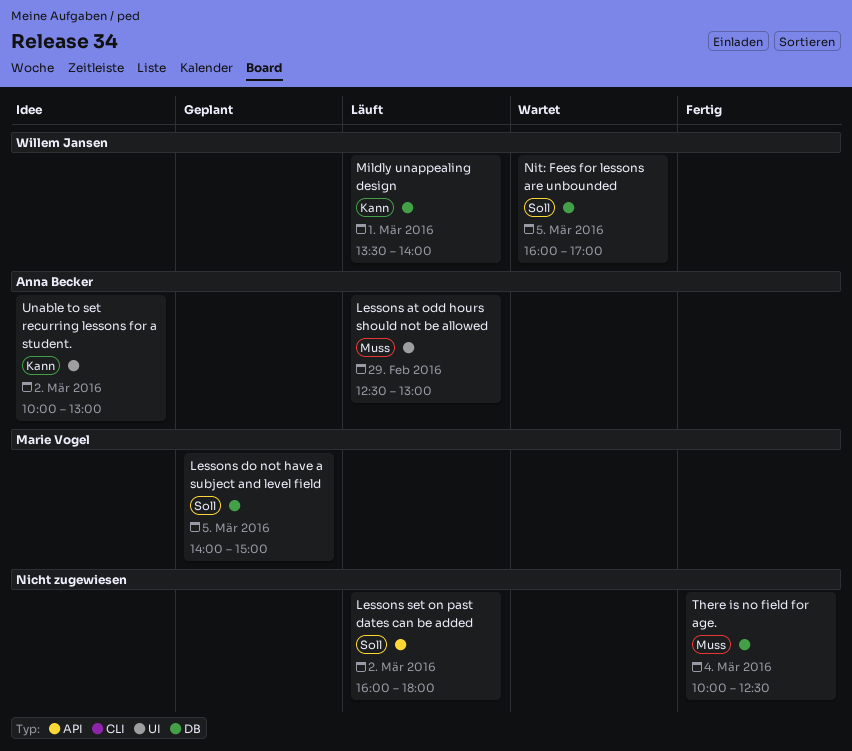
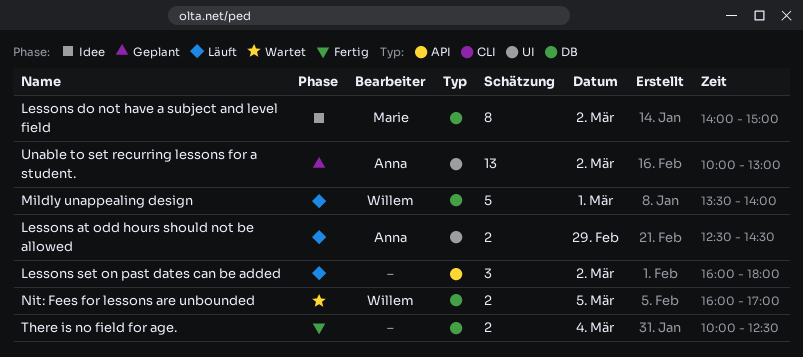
Lessons at odd hours should not be allowed, ends: 13:00 -> 14:30
Lessons do not have a subject and level field, status: Geplant -> Idee
Lessons do not have a subject and level field, day: Mar 5 -> Mar 2
Unable to set recurring lessons for a student., status: Idee -> Geplant

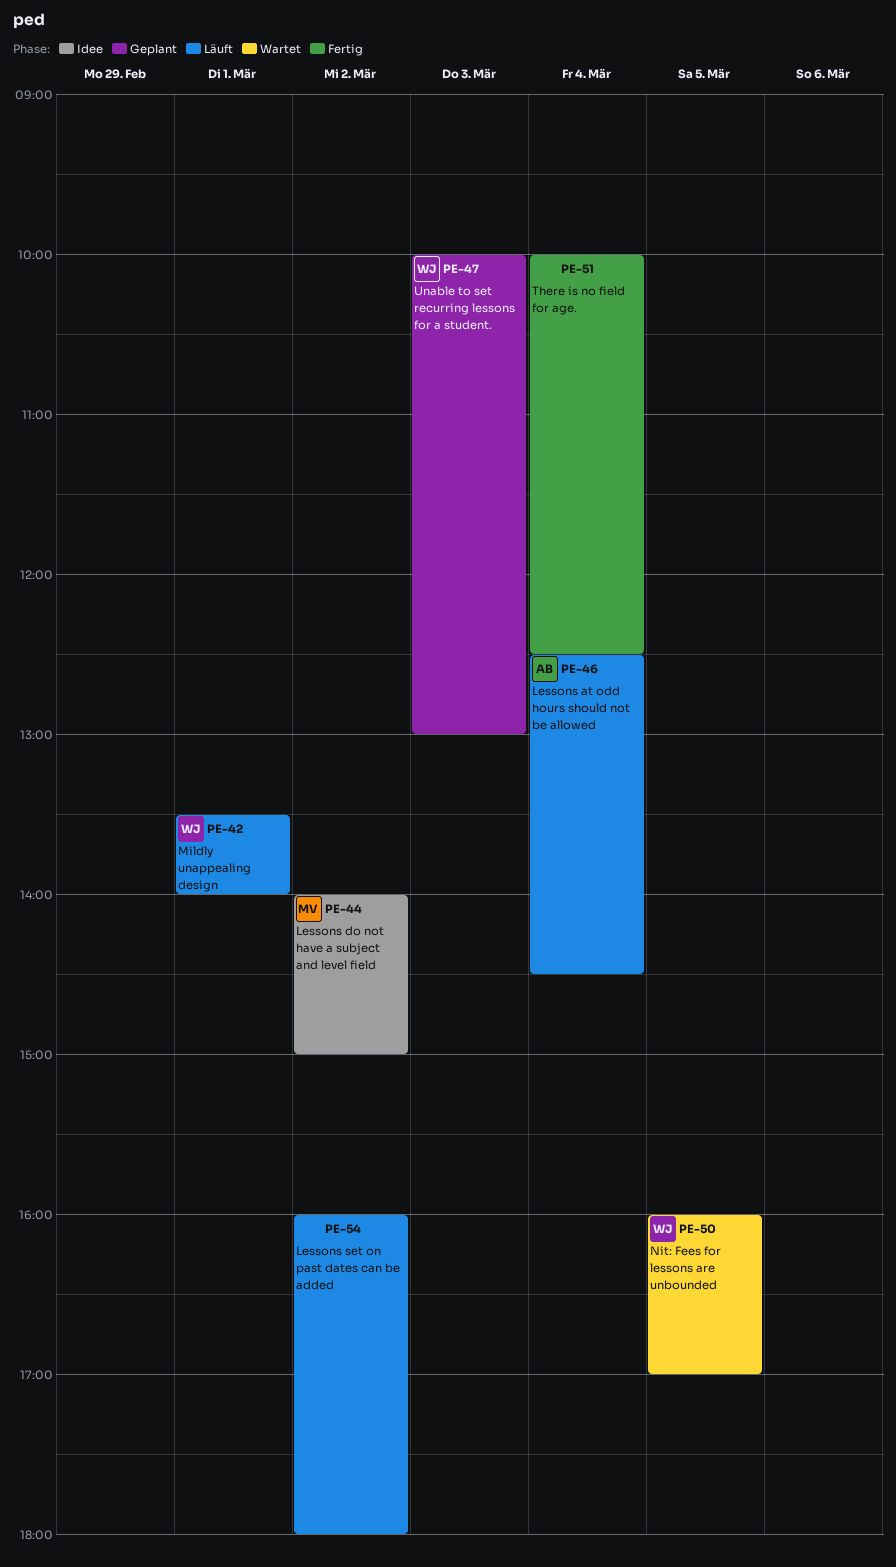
Lessons at odd hours should not be allowed, day: Feb 29 -> Mar 4
Unable to set recurring lessons for a student., owner: Anna -> Willem
Unable to set recurring lessons for a student., day: Mar 2 -> Mar 3

